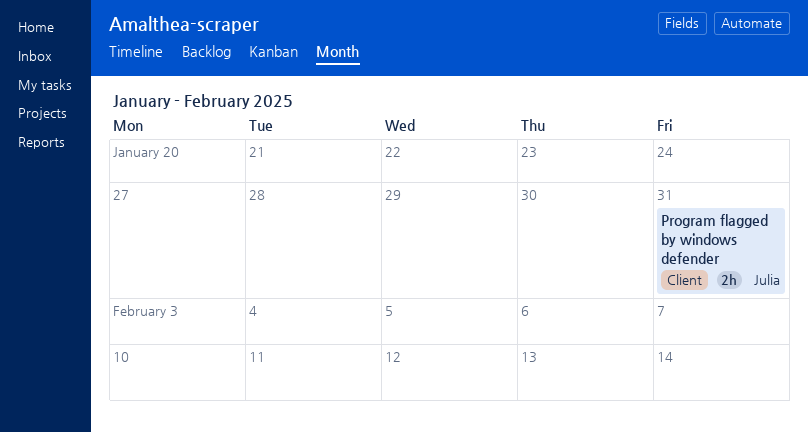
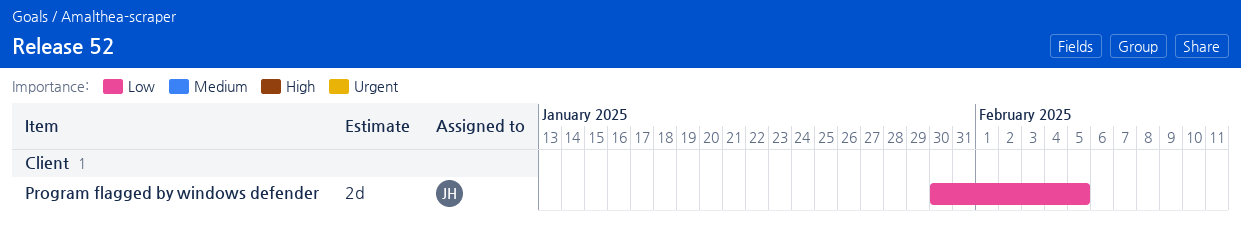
Program flagged by windows defender, estimate: 2h -> 2d
Program flagged by windows defender, due: Jan 31 -> Feb 5

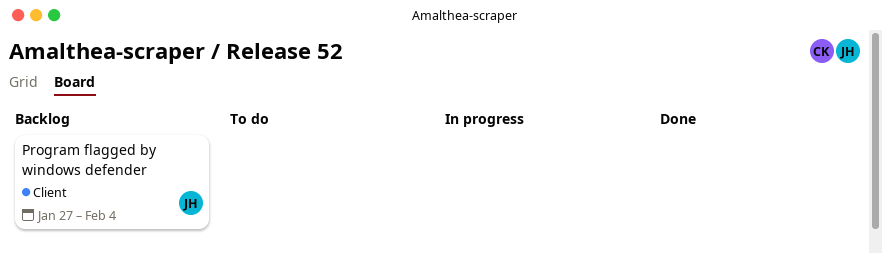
Program flagged by windows defender, start: Jan 30 -> Jan 27
Program flagged by windows defender, due: Feb 5 -> Feb 4

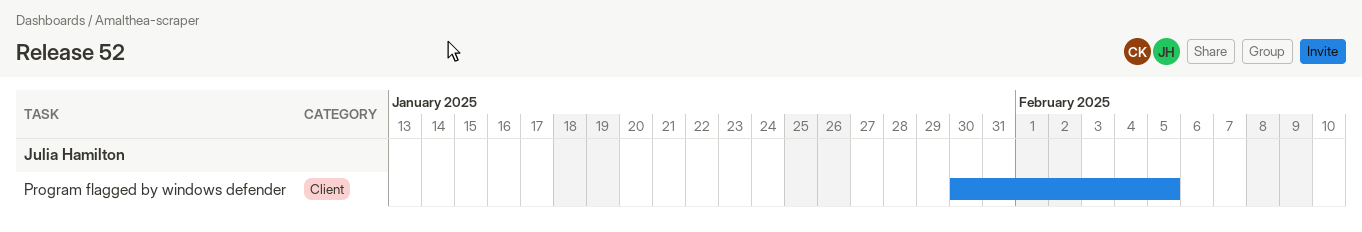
Program flagged by windows defender, start: Jan 27 -> Jan 30
Program flagged by windows defender, due: Feb 4 -> Feb 5

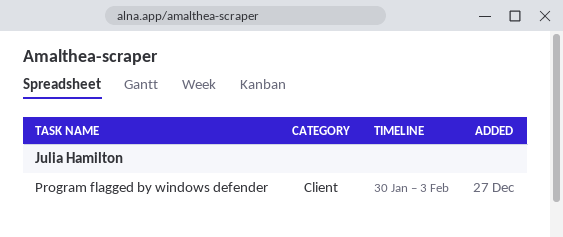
Program flagged by windows defender, due: Feb 5 -> Feb 3

